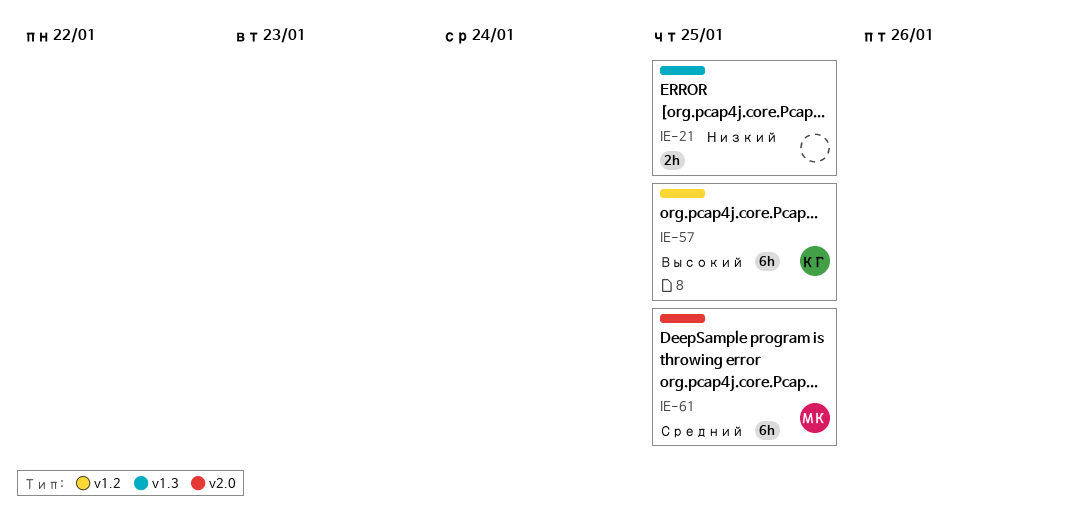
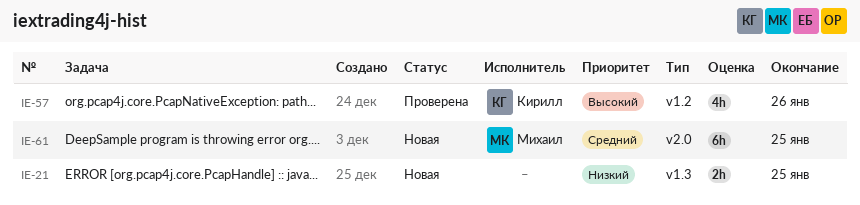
IE-57, estimate: 6h -> 4h
IE-57, due: Jan 25 -> Jan 26

